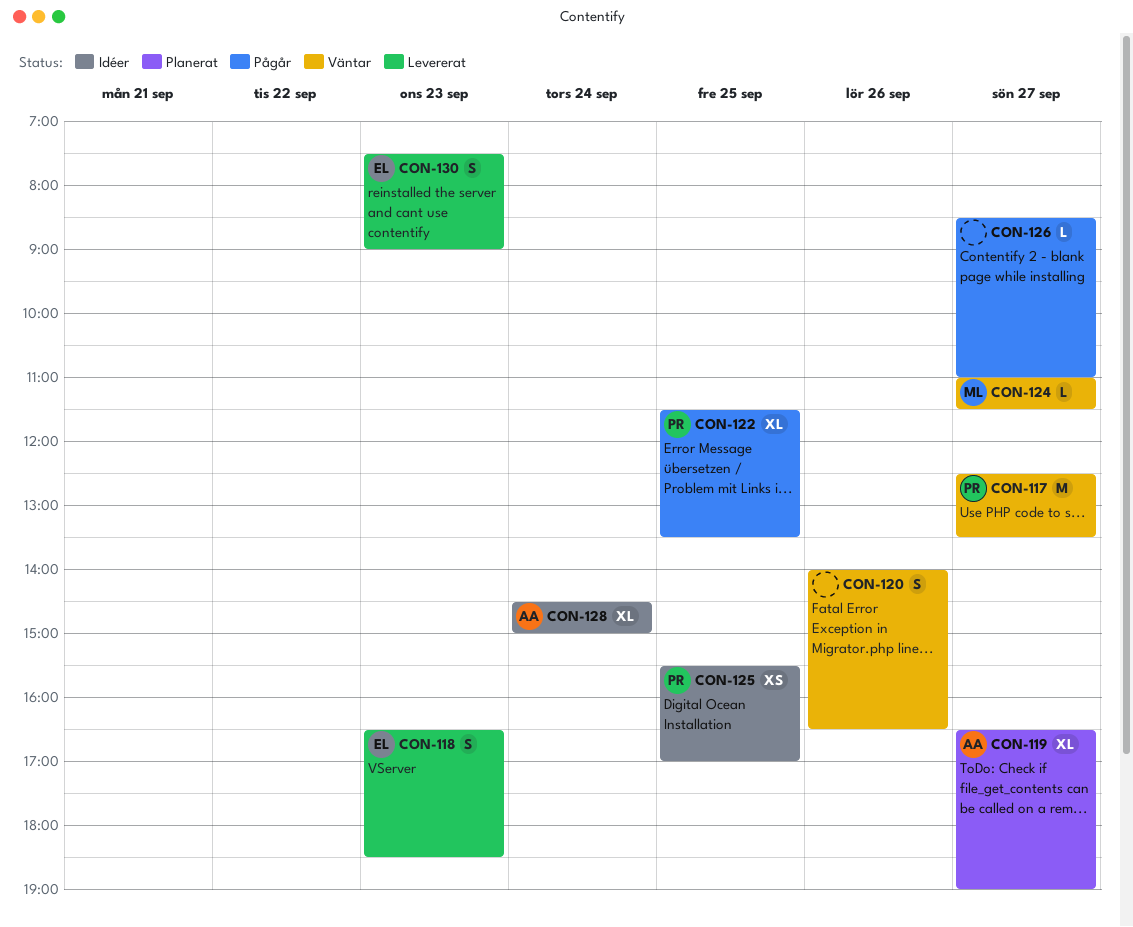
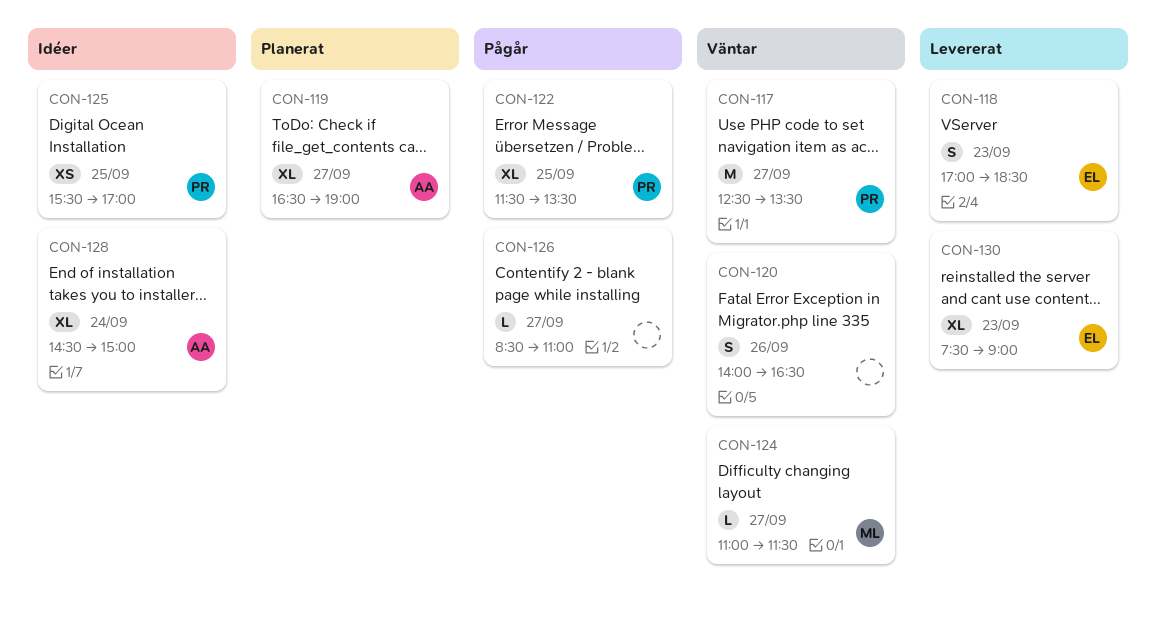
CON-118, begins: 16:30 -> 17:00
CON-130, estimate: S -> XL

